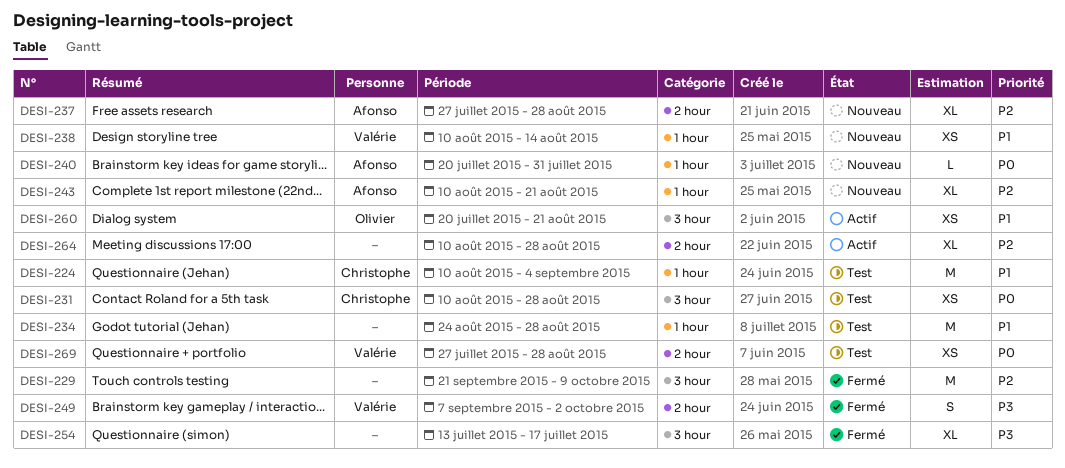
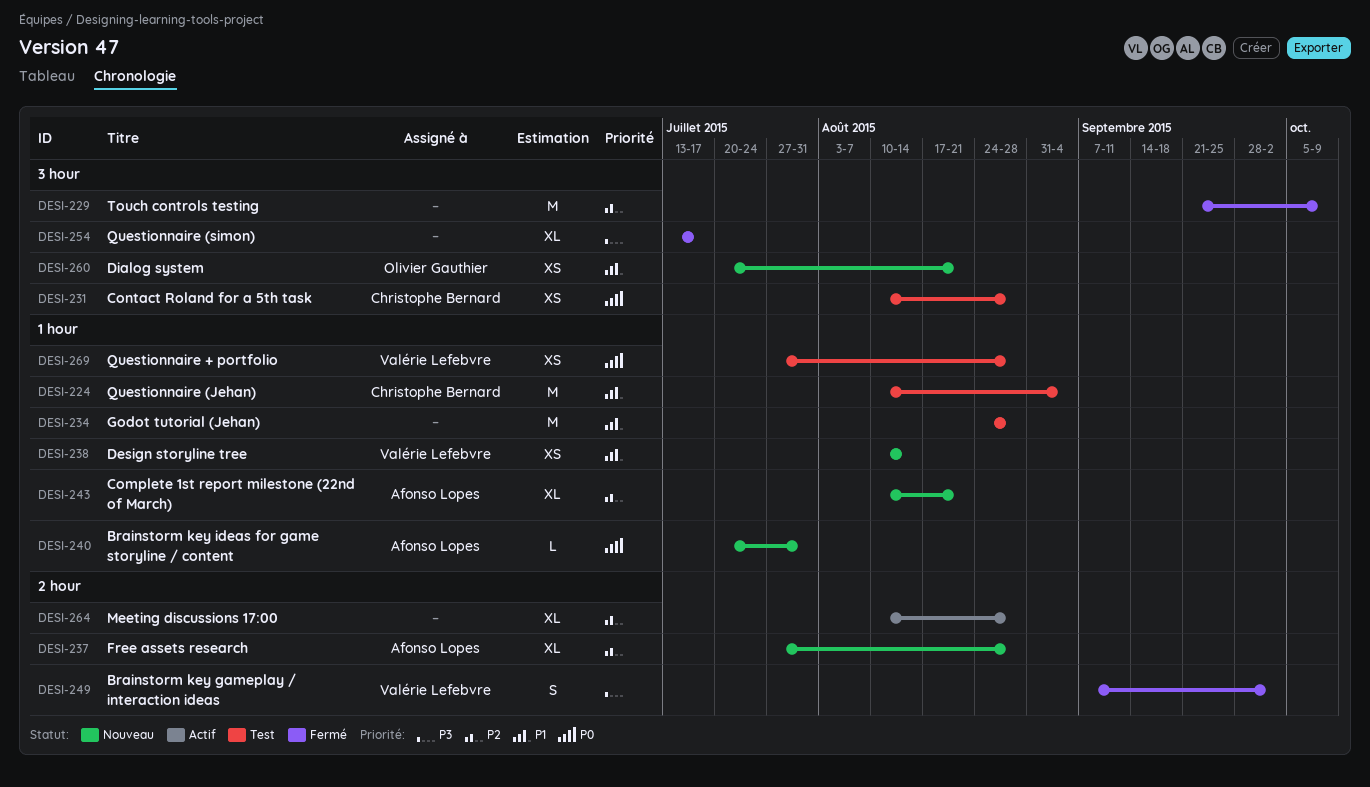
DESI-260, status: Actif -> Nouveau
DESI-269, label: 2 hour -> 1 hour

